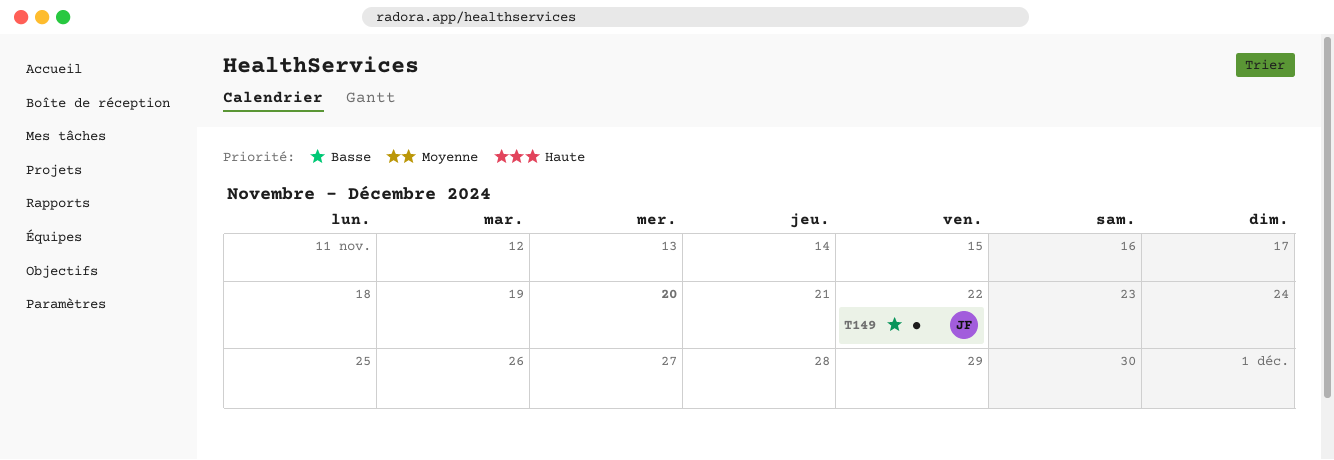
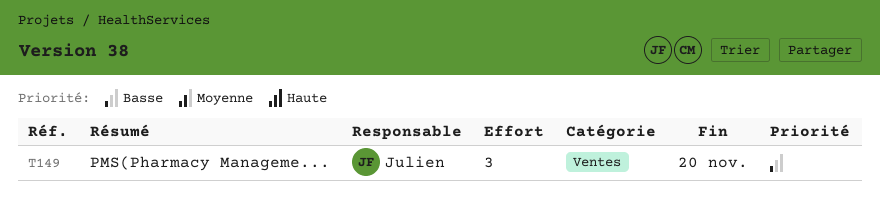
T149, estimate: 1 -> 3
T149, due: Nov 22 -> Nov 20

